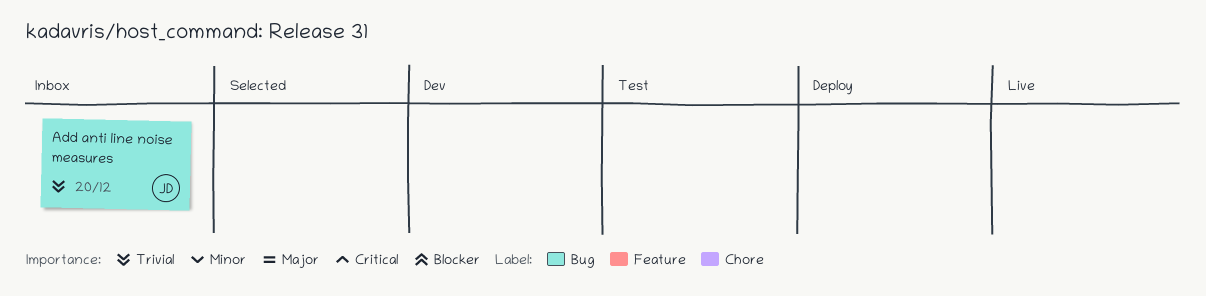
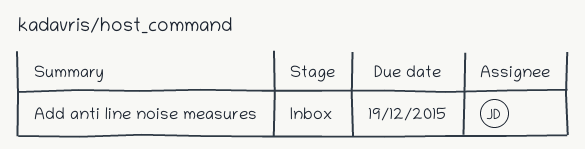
Add anti line noise measures, due: Dec 20 -> Dec 19

